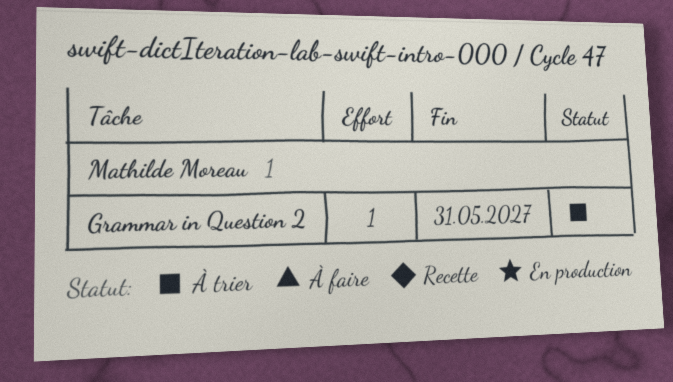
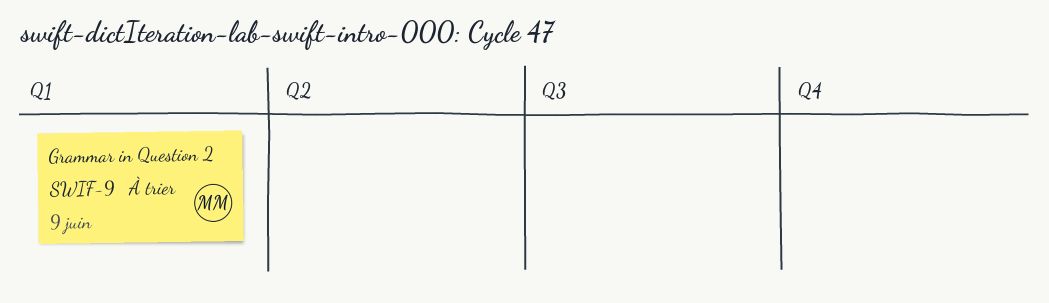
Grammar in Question 2, due: May 31 -> Jun 9

